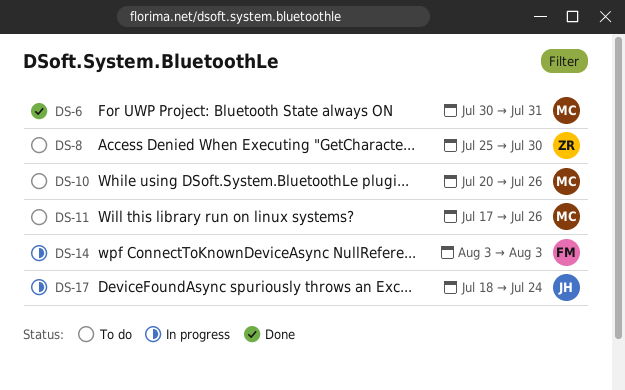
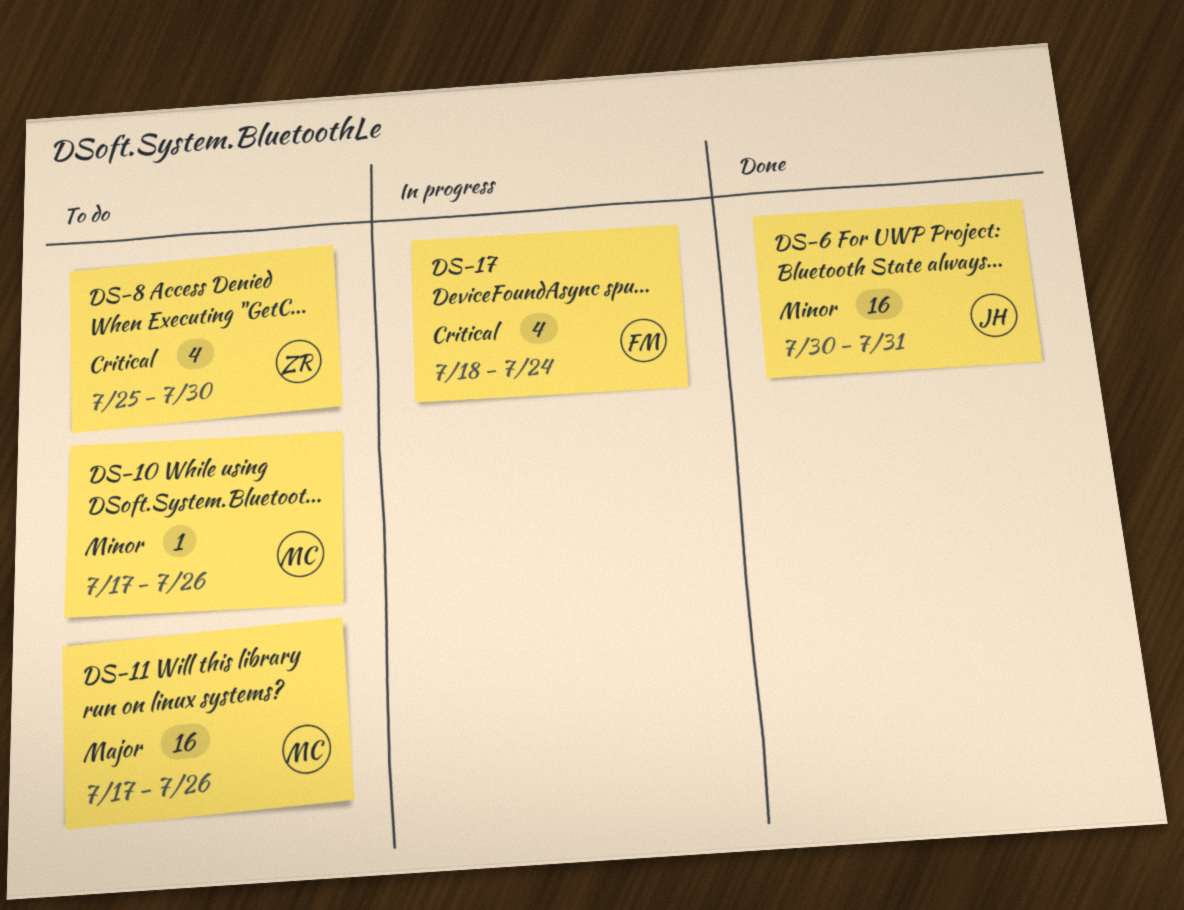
DS-6, owner: MC -> JH
DS-10, start: Jul 20 -> Jul 17
DS-14: present -> none
DS-17, owner: JH -> FM

